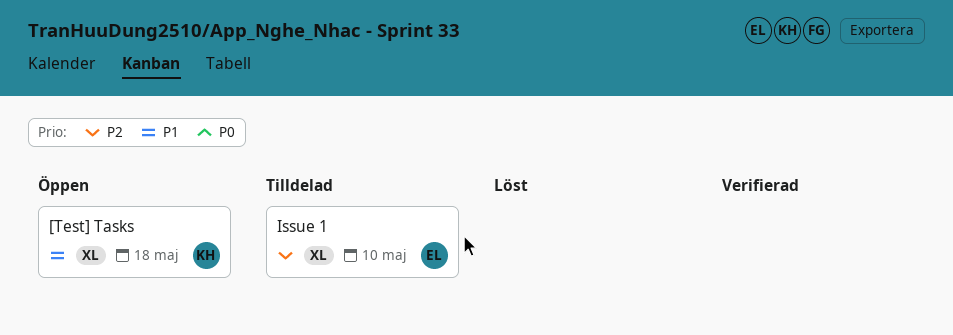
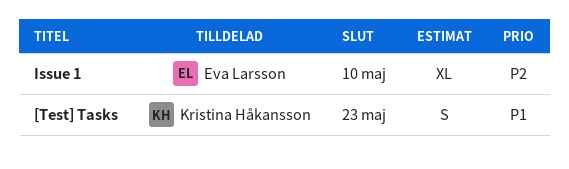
[Test] Tasks, estimate: XL -> S
[Test] Tasks, due: May 18 -> May 23

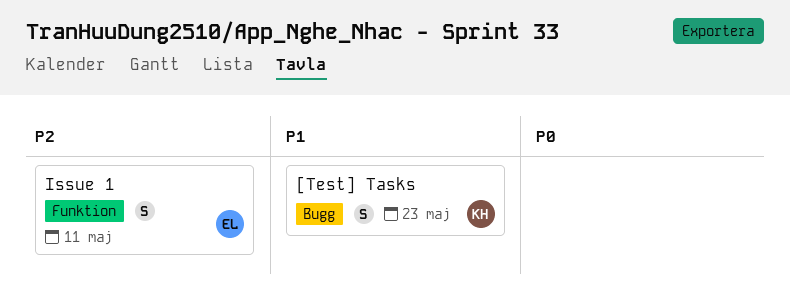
Issue 1, estimate: XL -> S
Issue 1, due: May 10 -> May 11

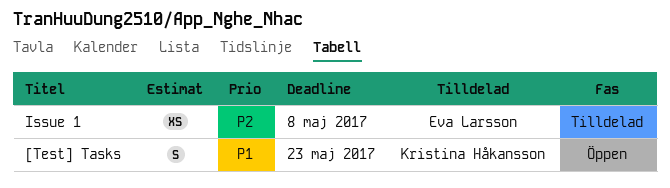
Issue 1, estimate: S -> XS
Issue 1, due: May 11 -> May 8

